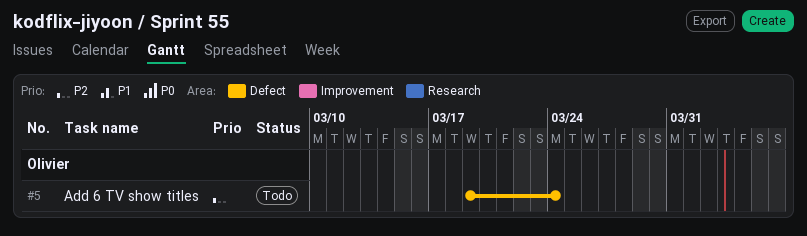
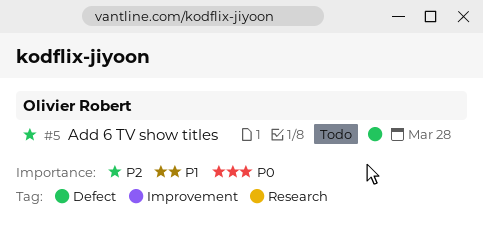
#5, due: Mar 24 -> Mar 28

